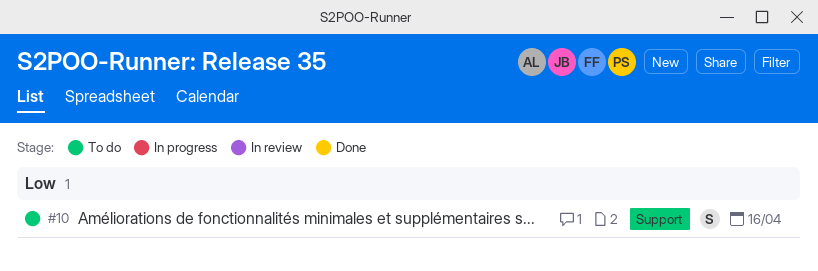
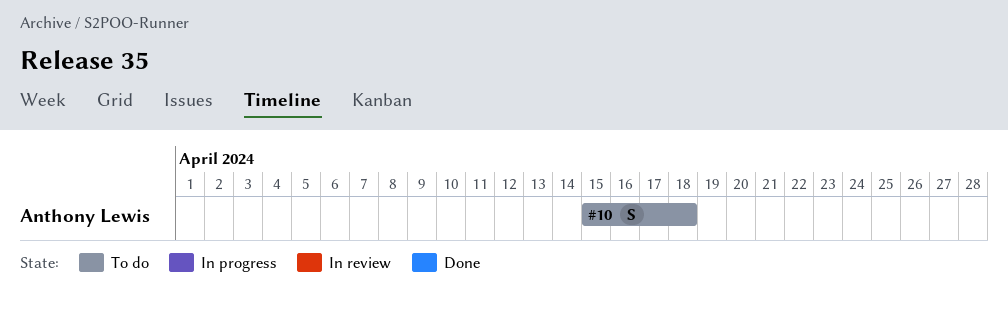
#10, due: Apr 16 -> Apr 18

